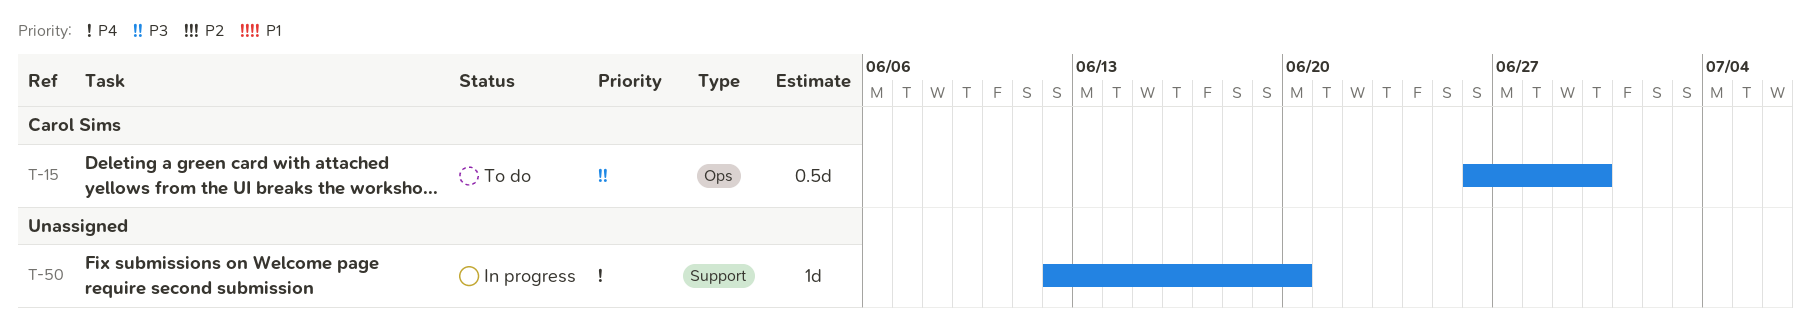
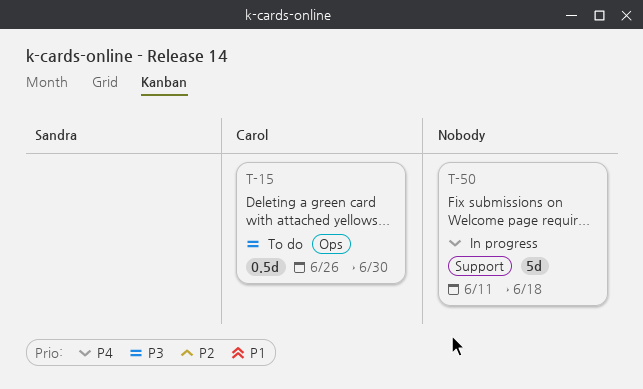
T-50, estimate: 1d -> 5d
T-50, start: Jun 12 -> Jun 11
T-50, due: Jun 20 -> Jun 18

